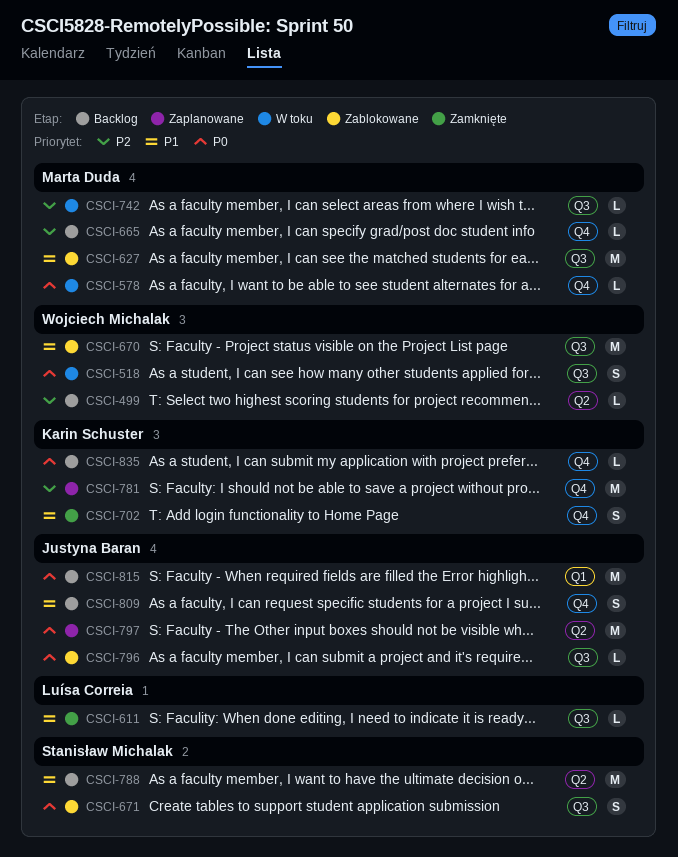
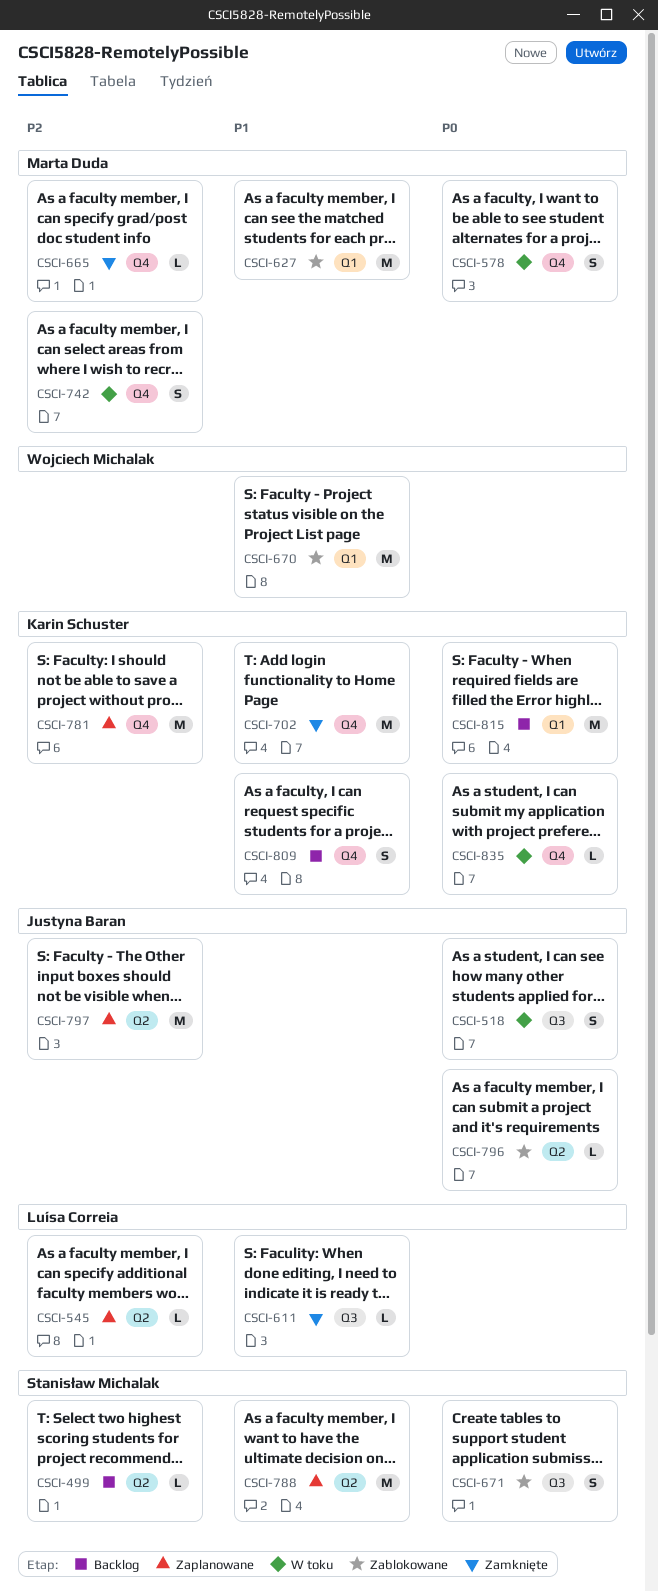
CSCI-499, owner: Wojciech Michalak -> Stanisław Michalak
CSCI-518, owner: Wojciech Michalak -> Justyna Baran
CSCI-545: none -> present
CSCI-578, estimate: L -> S
CSCI-627, label: Q3 -> Q1
CSCI-665, status: Backlog -> Zamknięte
CSCI-670, label: Q3 -> Q1
CSCI-702, estimate: S -> M
CSCI-742, label: Q3 -> Q4
CSCI-742, estimate: L -> S
CSCI-788, status: Backlog -> Zaplanowane
CSCI-796, label: Q3 -> Q2
CSCI-797, priority: P0 -> P2
CSCI-809, owner: Justyna Baran -> Karin Schuster
CSCI-815, owner: Justyna Baran -> Karin Schuster
CSCI-835, status: Backlog -> W toku

